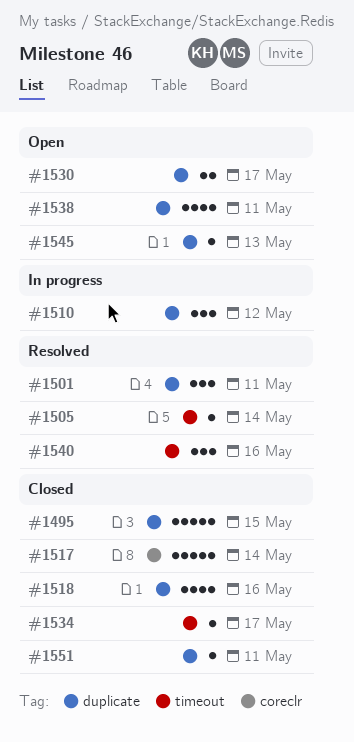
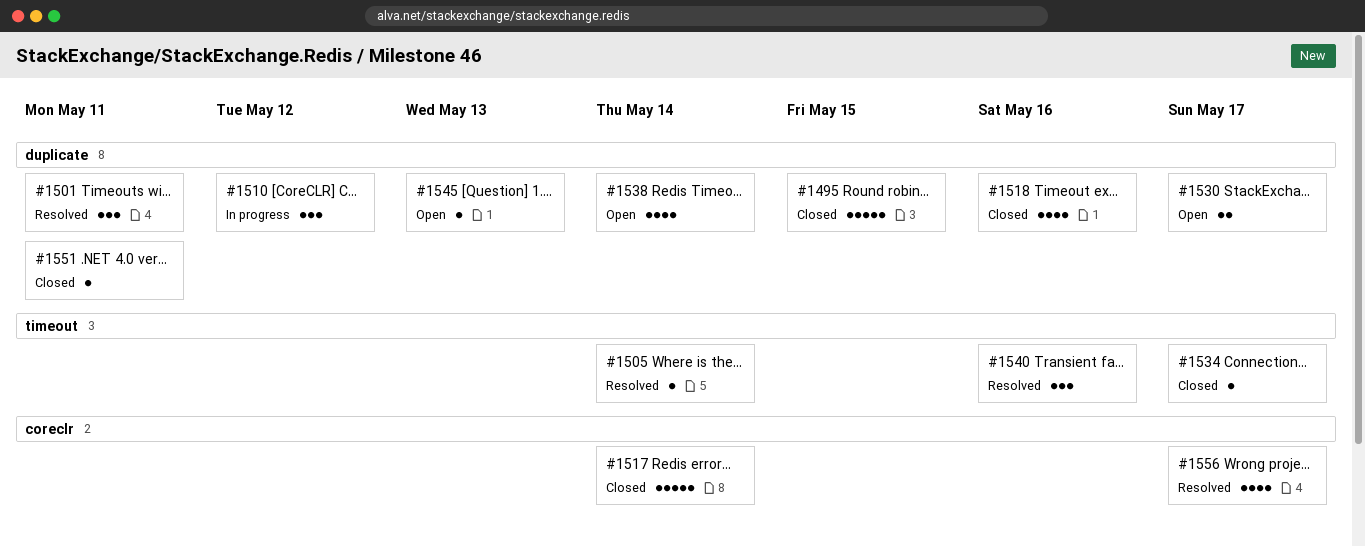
#1538, due: May 11 -> May 14
#1556: none -> present

